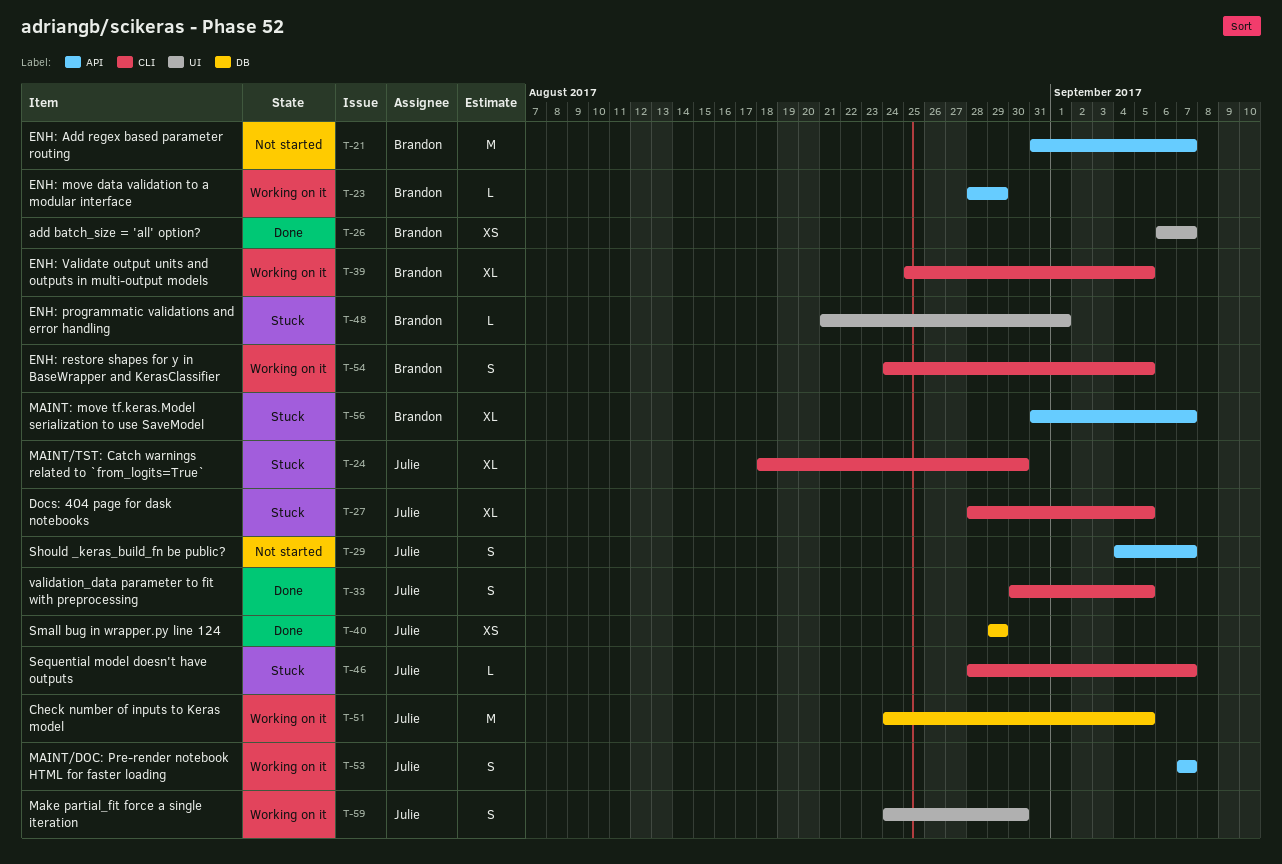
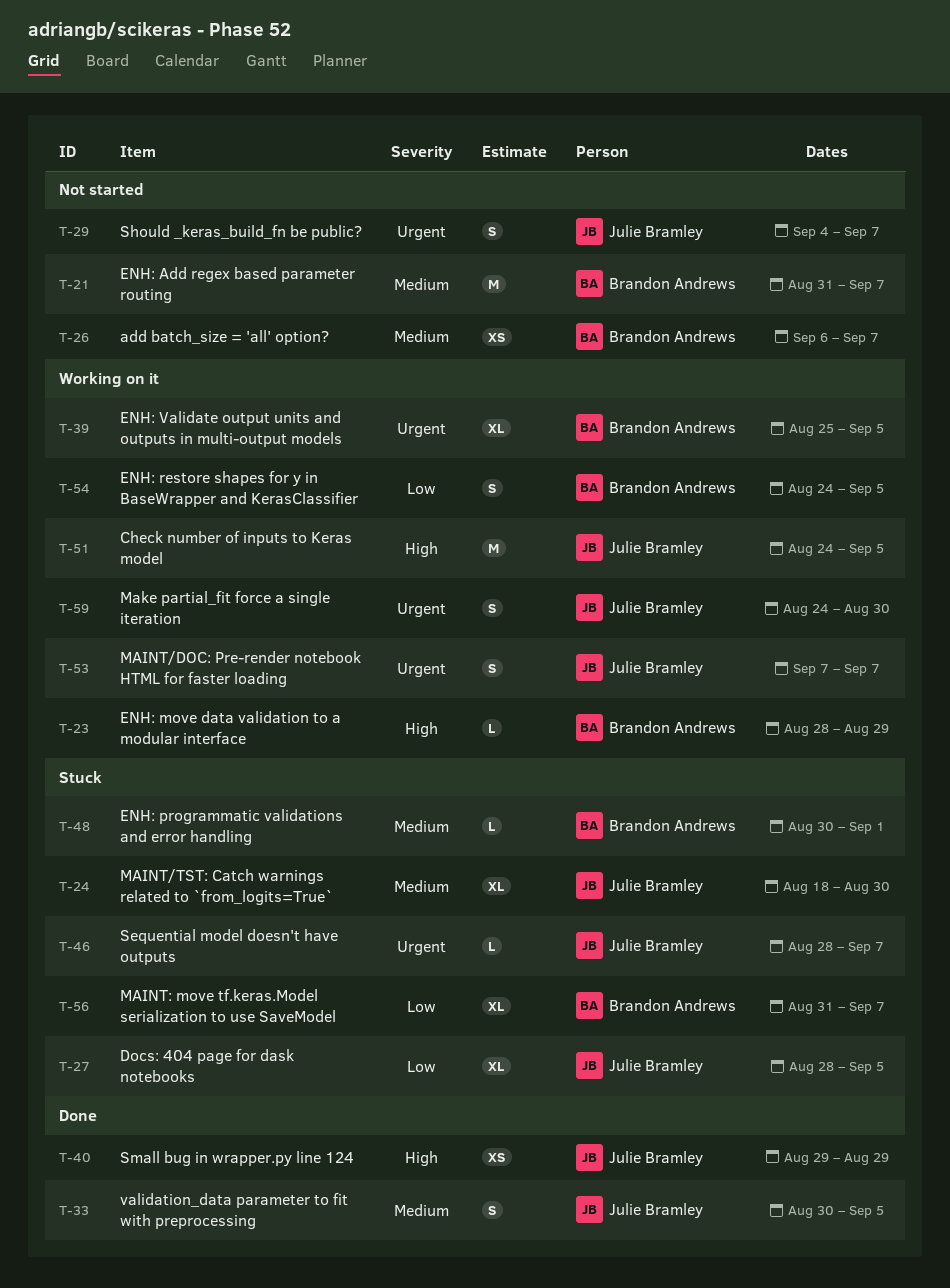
T-26, status: Done -> Not started
T-48, start: Aug 21 -> Aug 30

